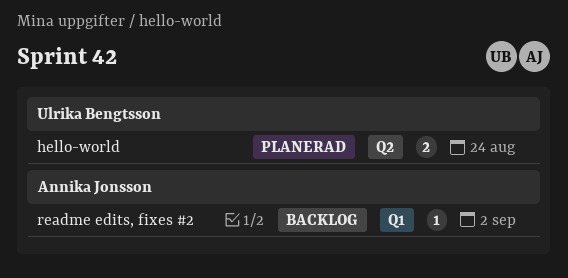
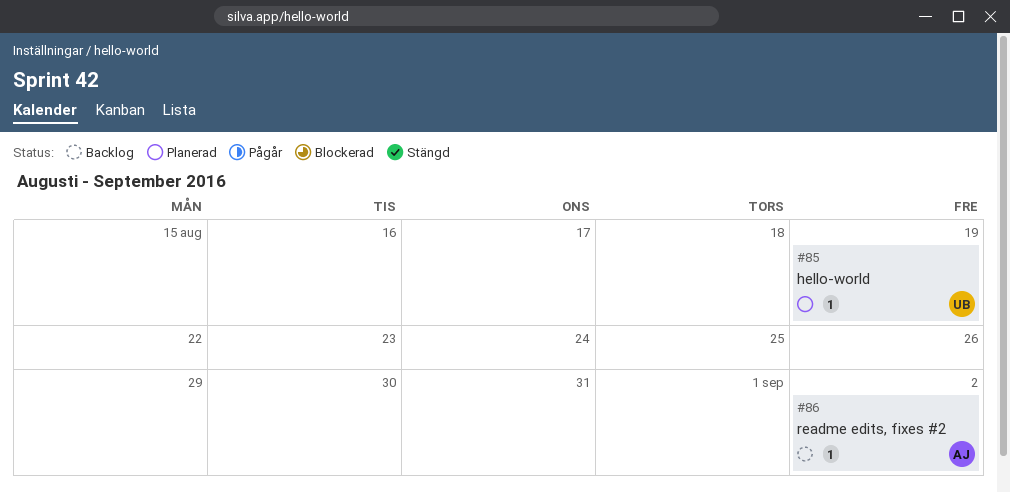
hello-world, estimate: 2 -> 1
hello-world, due: Aug 24 -> Aug 19

